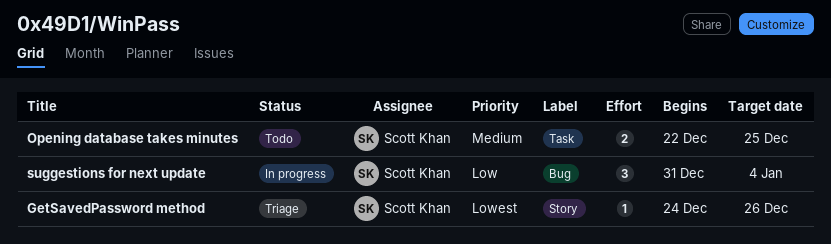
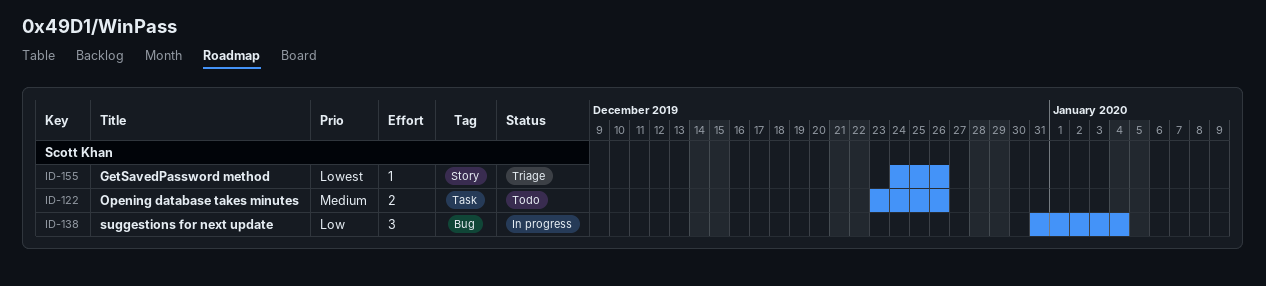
Opening database takes minutes, start: Dec 22 -> Dec 23
Opening database takes minutes, due: Dec 25 -> Dec 26

